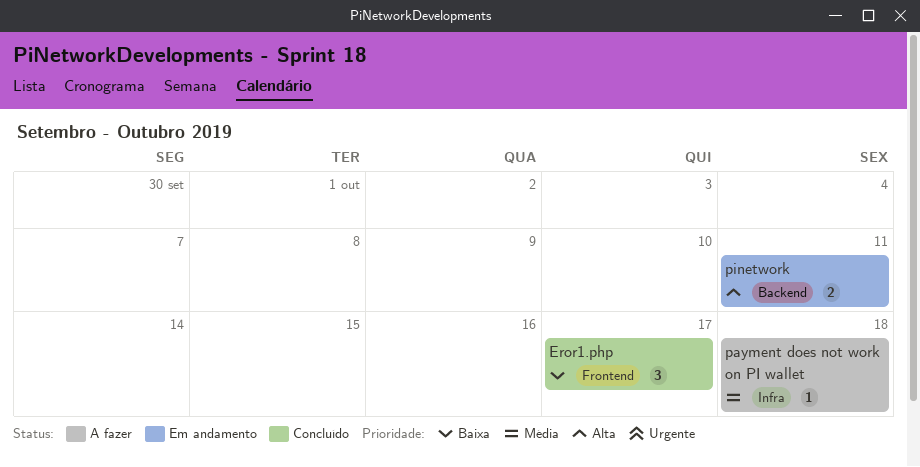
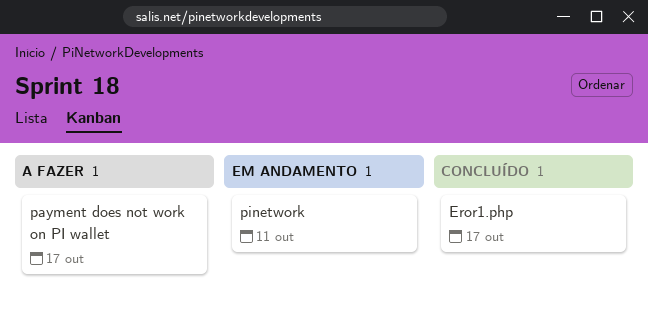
payment does not work on PI wallet, due: Oct 18 -> Oct 17

